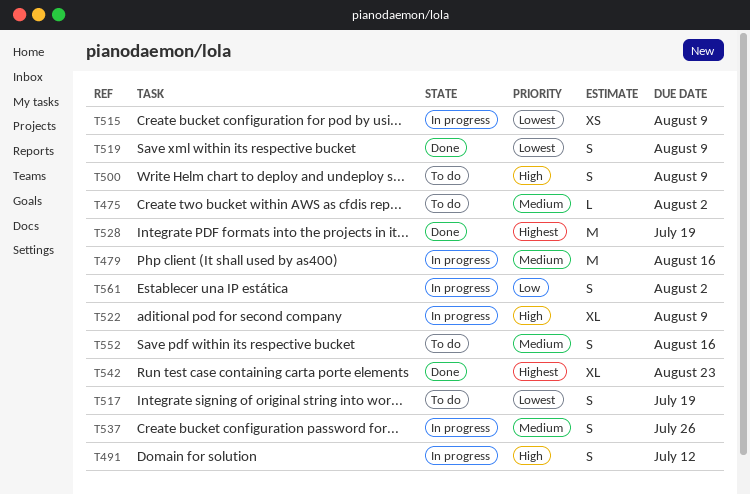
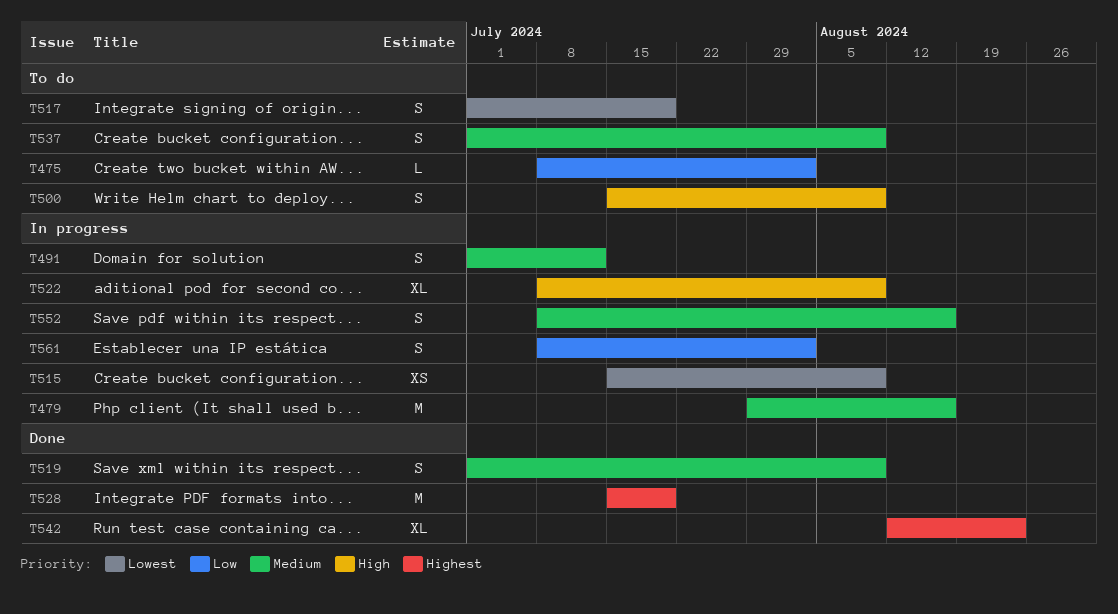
T475, priority: Medium -> Low
T491, priority: High -> Medium
T519, priority: Lowest -> Medium
T537, status: In progress -> To do
T537, due: Jul 26 -> Aug 9
T552, status: To do -> In progress

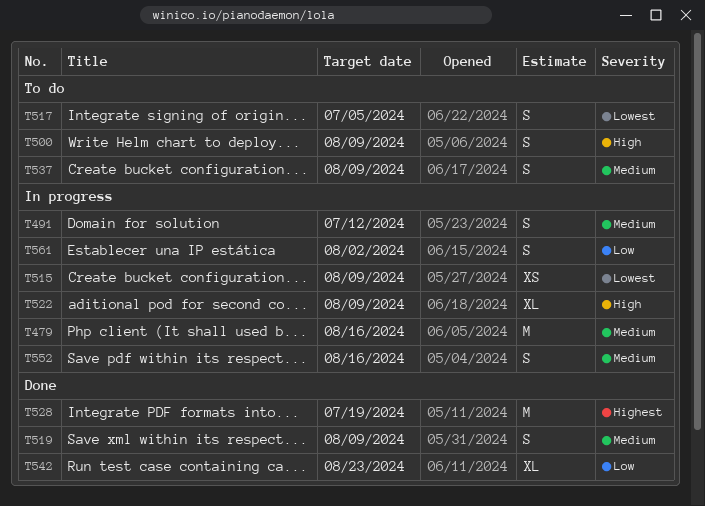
T475: present -> none
T517, due: Jul 19 -> Jul 5
T542, priority: Highest -> Low

